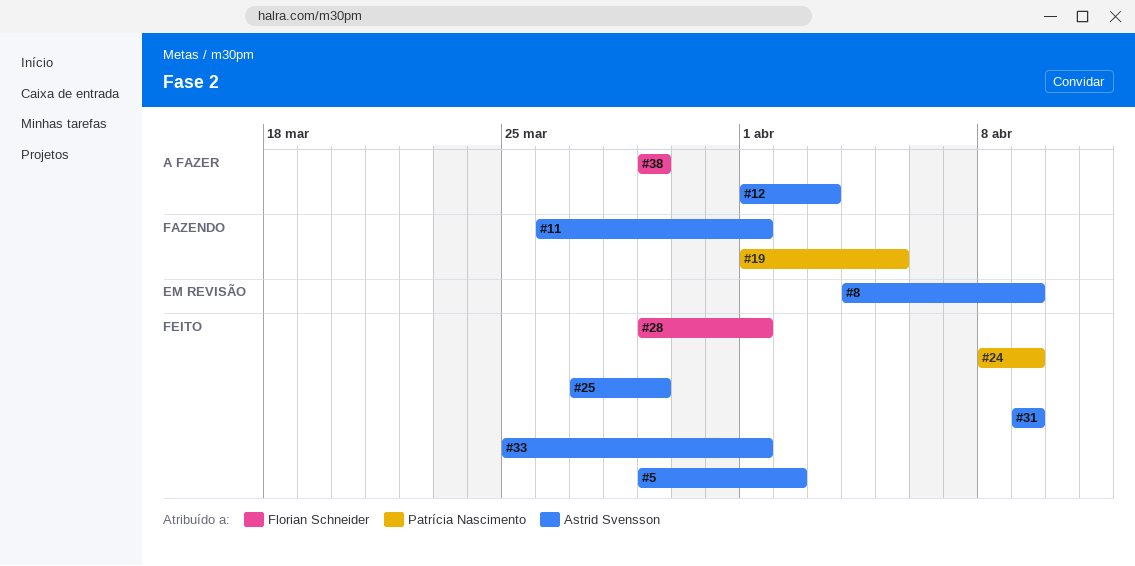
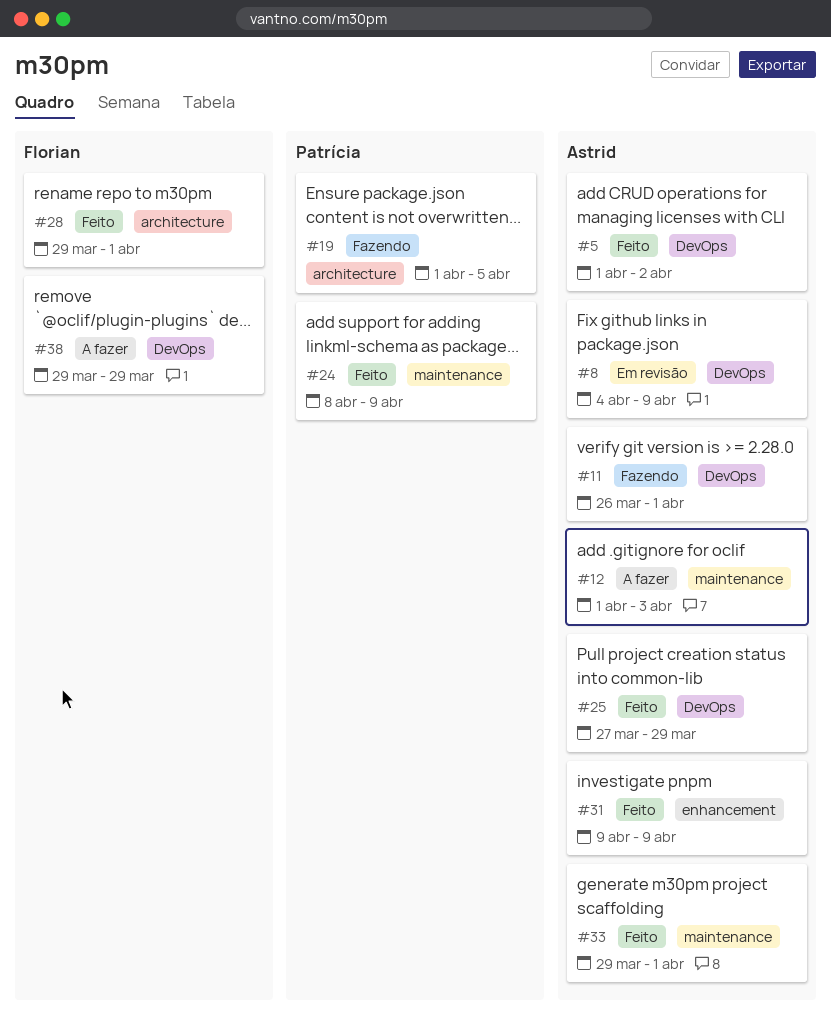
#5, start: Mar 29 -> Apr 1
#33, start: Mar 25 -> Mar 29

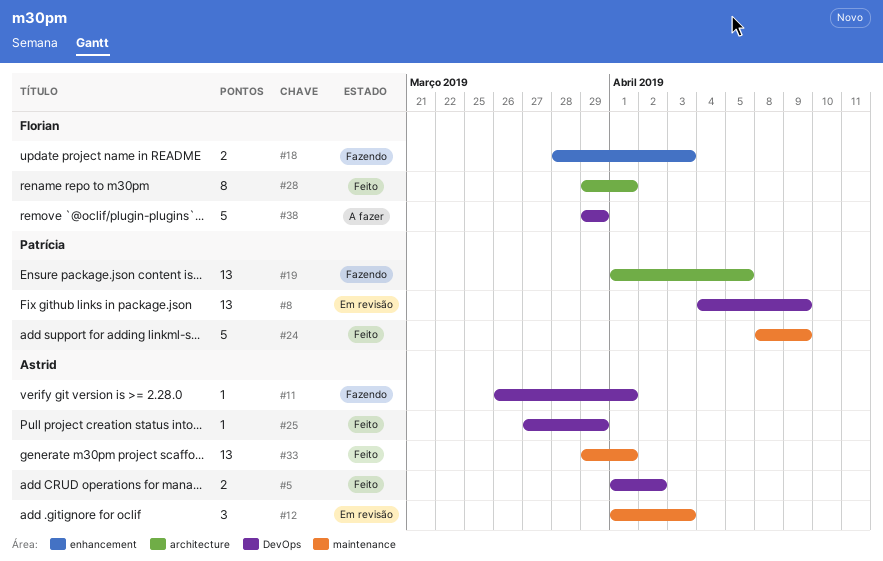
#8, owner: Astrid -> Patrícia
#12, status: A fazer -> Em revisão
#18: none -> present
#31: present -> none

